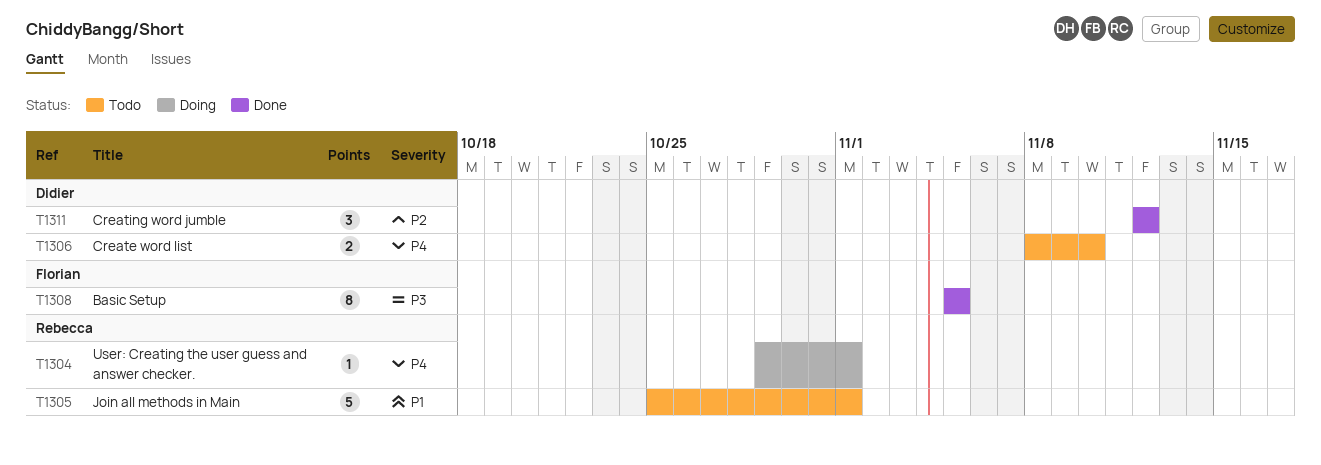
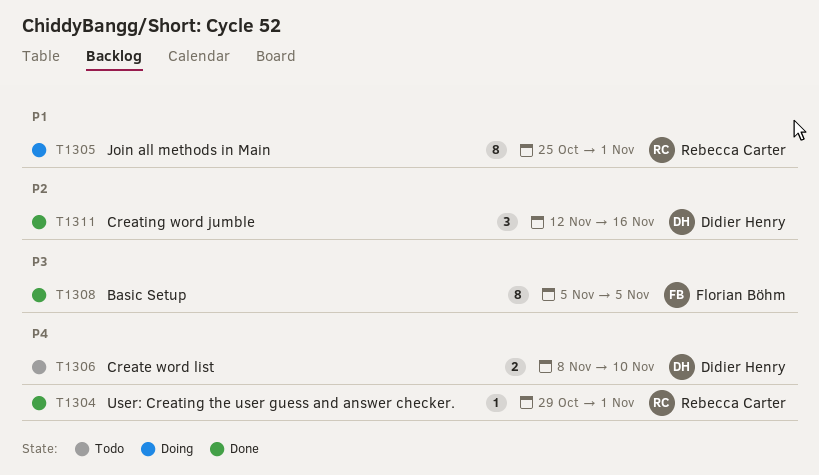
T1304, status: Doing -> Done
T1305, status: Todo -> Doing
T1305, estimate: 5 -> 8
T1311, due: Nov 12 -> Nov 16

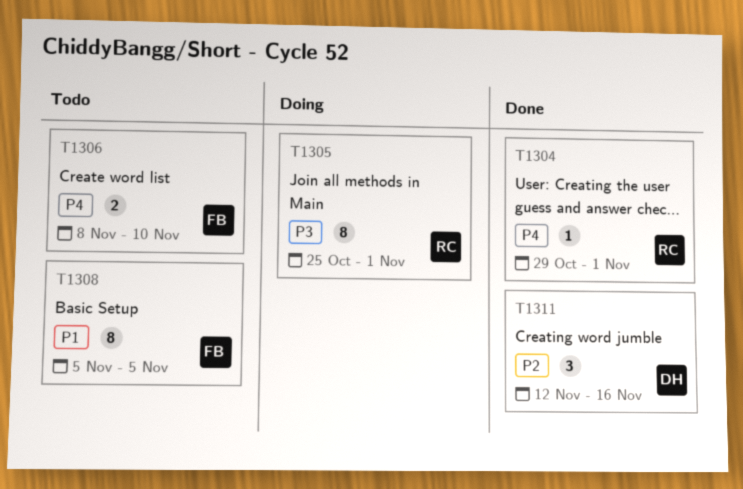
T1305, priority: P1 -> P3
T1306, owner: Didier Henry -> Florian Böhm
T1308, status: Done -> Todo
T1308, priority: P3 -> P1

